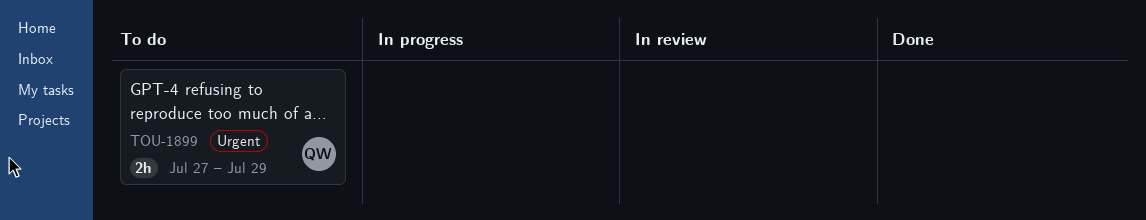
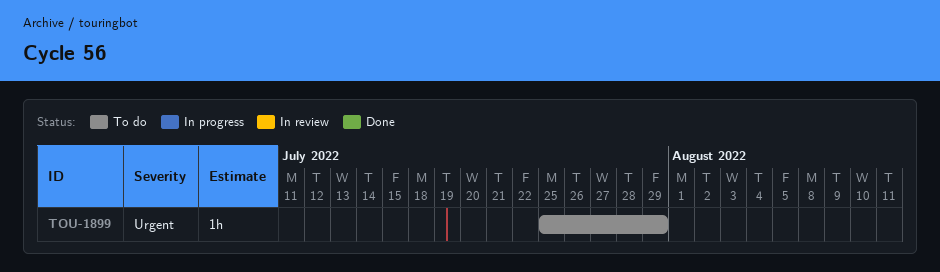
TOU-1899, estimate: 2h -> 1h
TOU-1899, start: Jul 27 -> Jul 25

